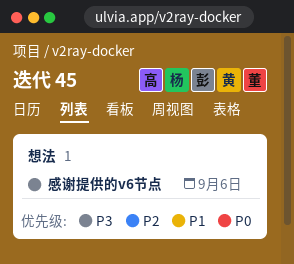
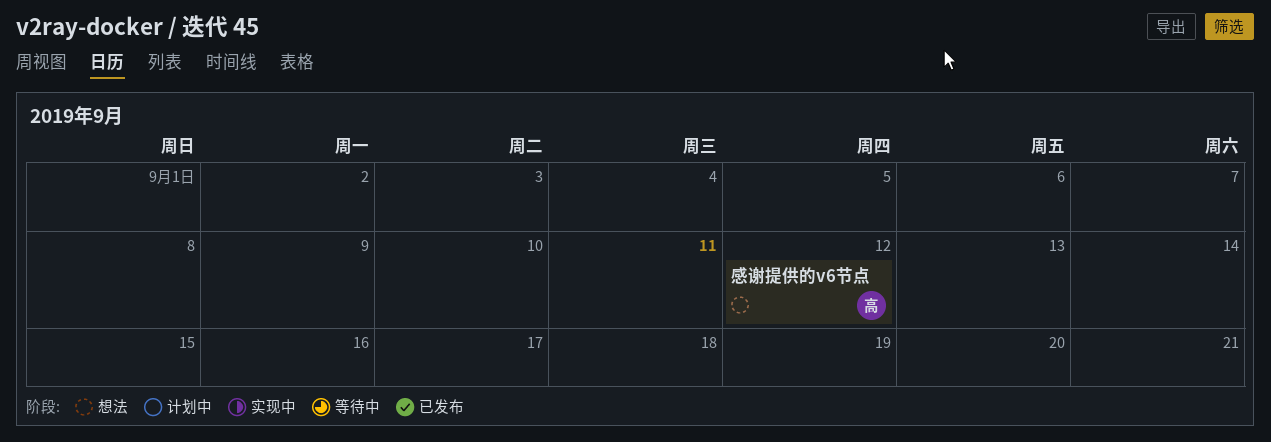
感谢提供的v6节点, due: Sep 6 -> Sep 12

